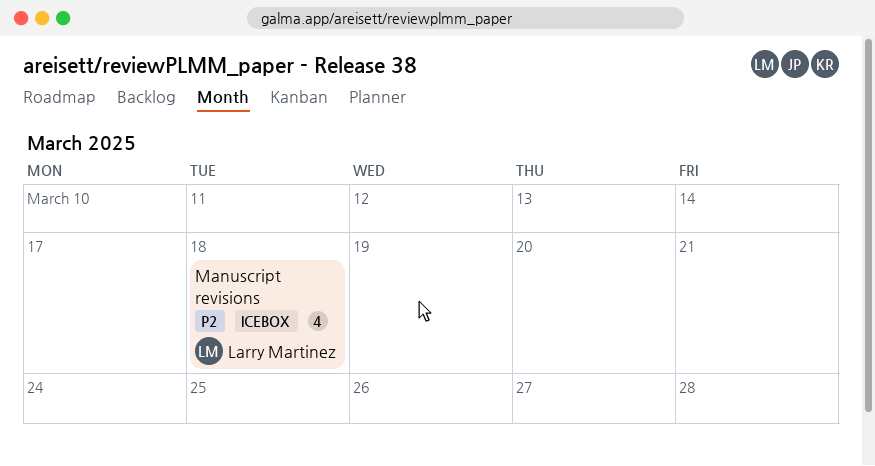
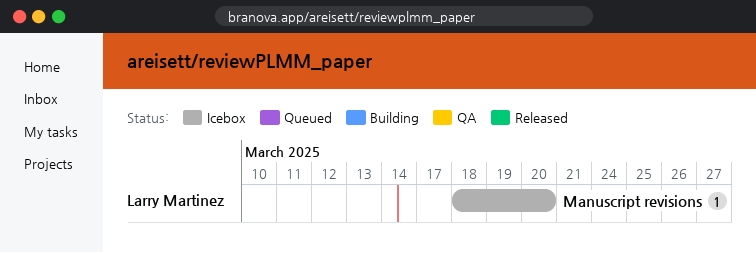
Manuscript revisions, estimate: 4 -> 1
Manuscript revisions, due: Mar 18 -> Mar 20

